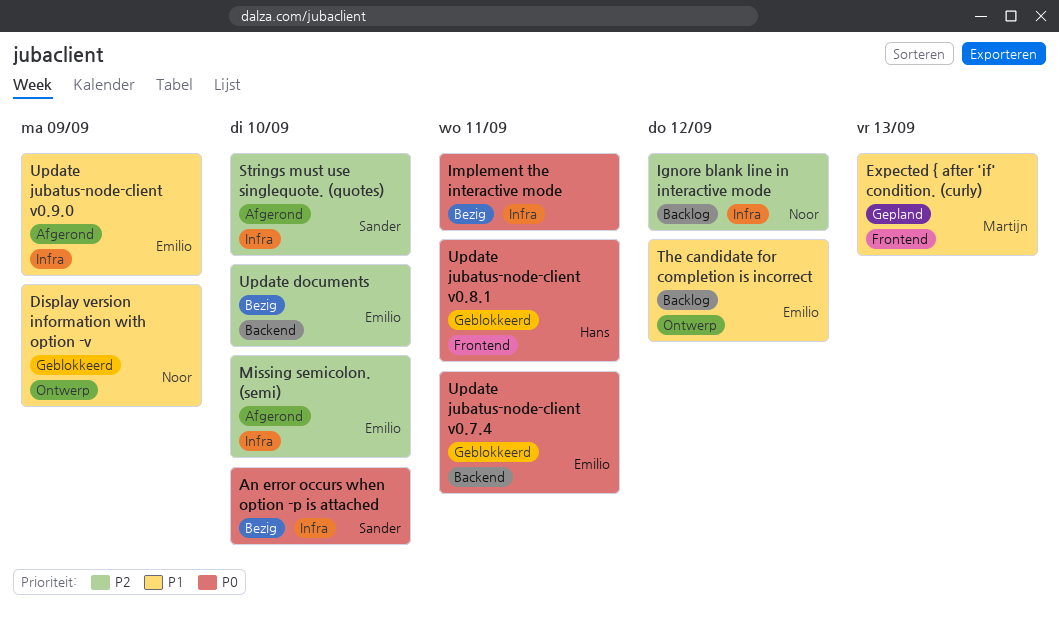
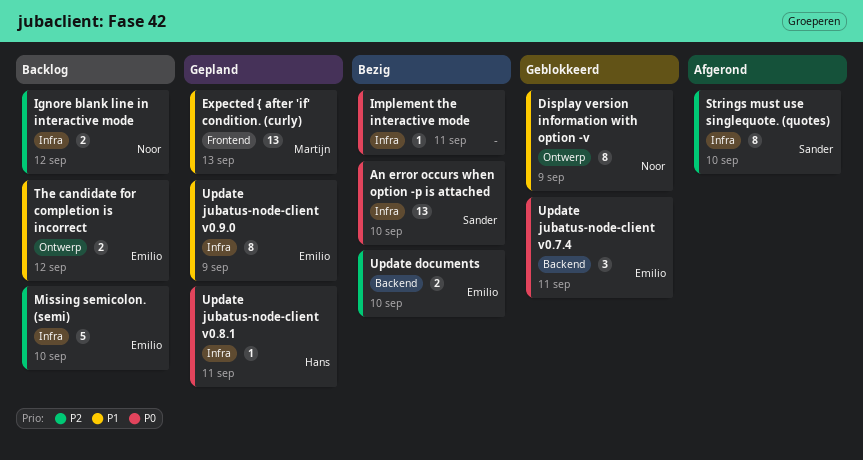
Missing semicolon. (semi), status: Afgerond -> Backlog
Update jubatus-node-client v0.8.1, status: Geblokkeerd -> Gepland
Update jubatus-node-client v0.8.1, label: Frontend -> Infra
Update jubatus-node-client v0.9.0, status: Afgerond -> Gepland

